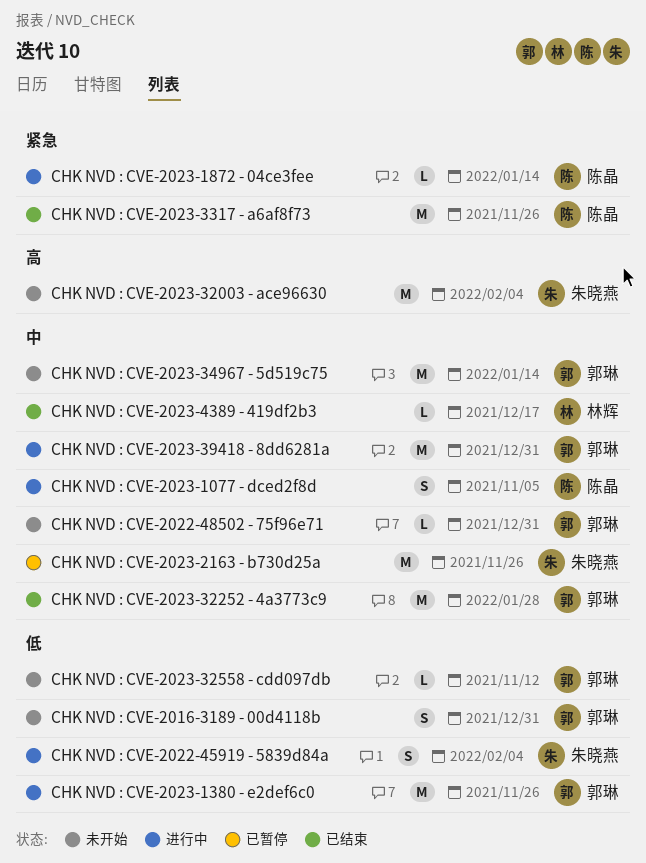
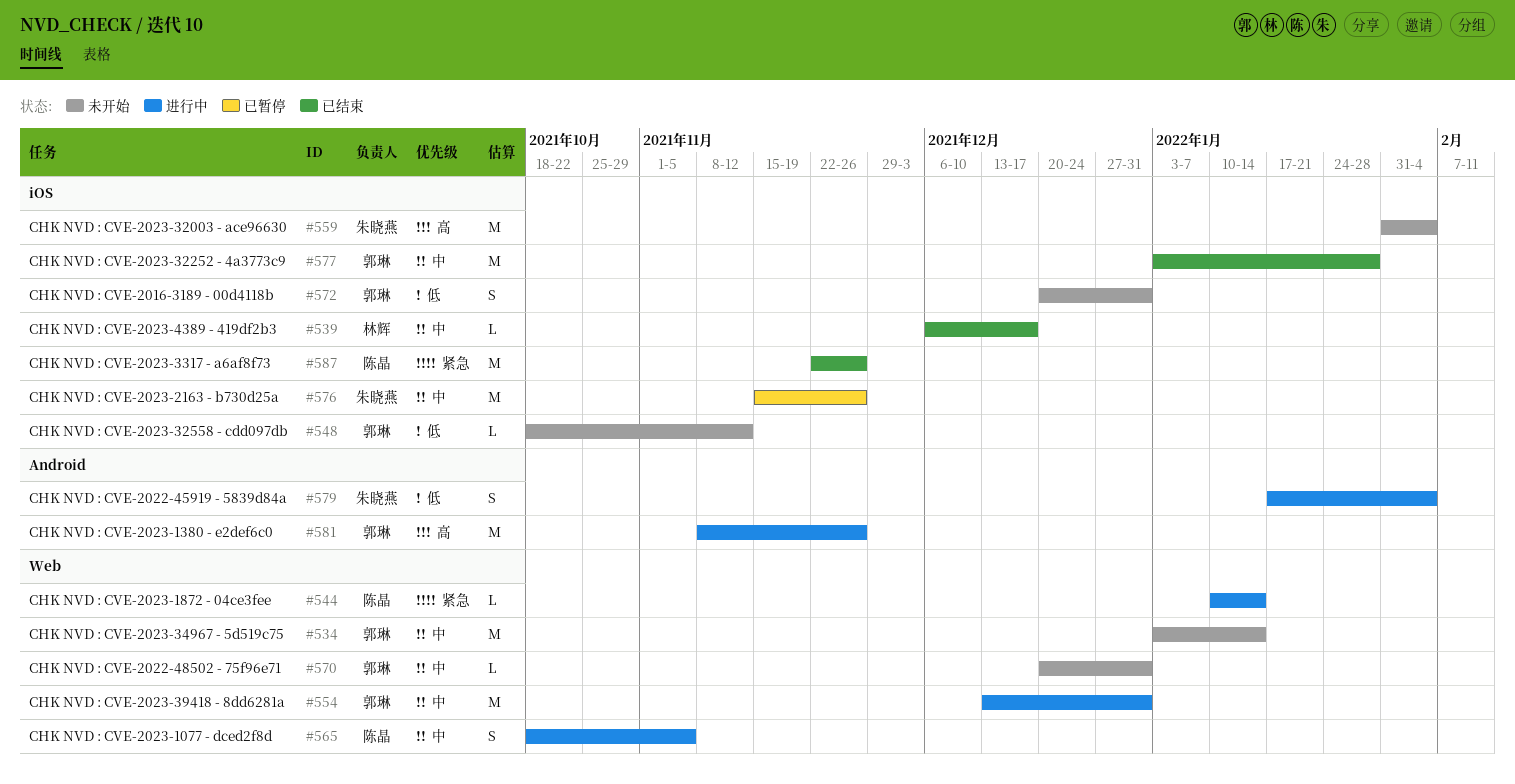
CHK NVD : CVE-2023-1380 - e2def6c0, priority: 低 -> 高

